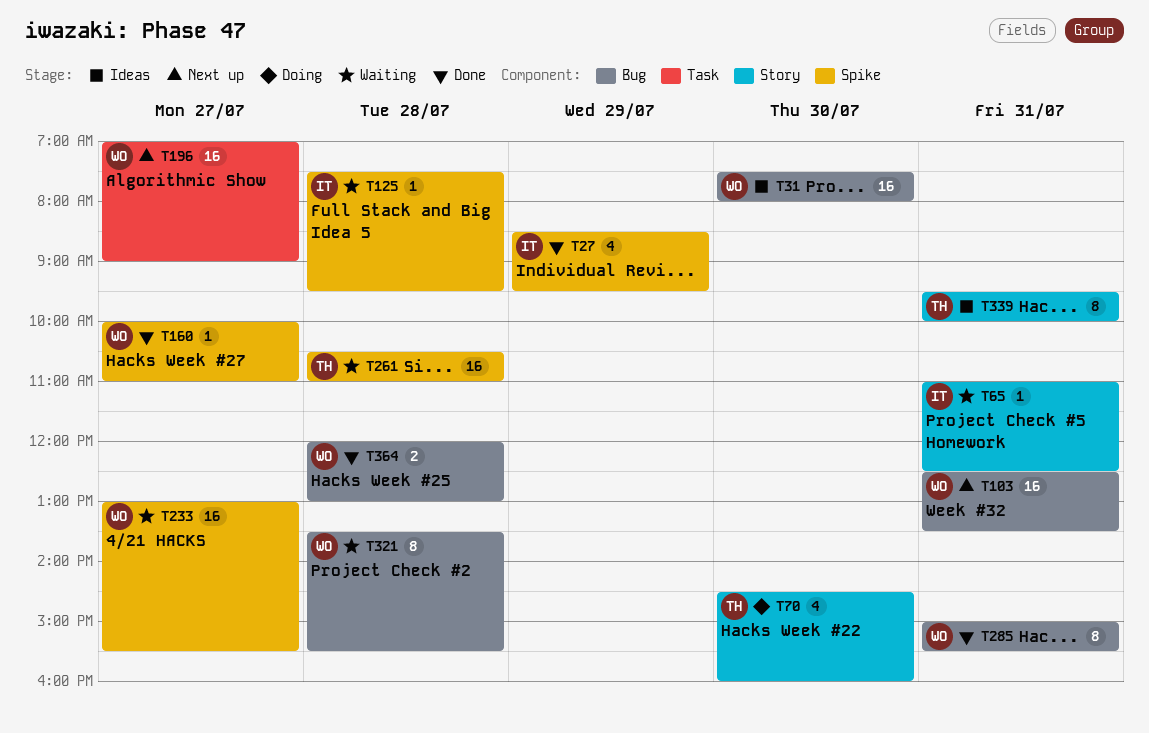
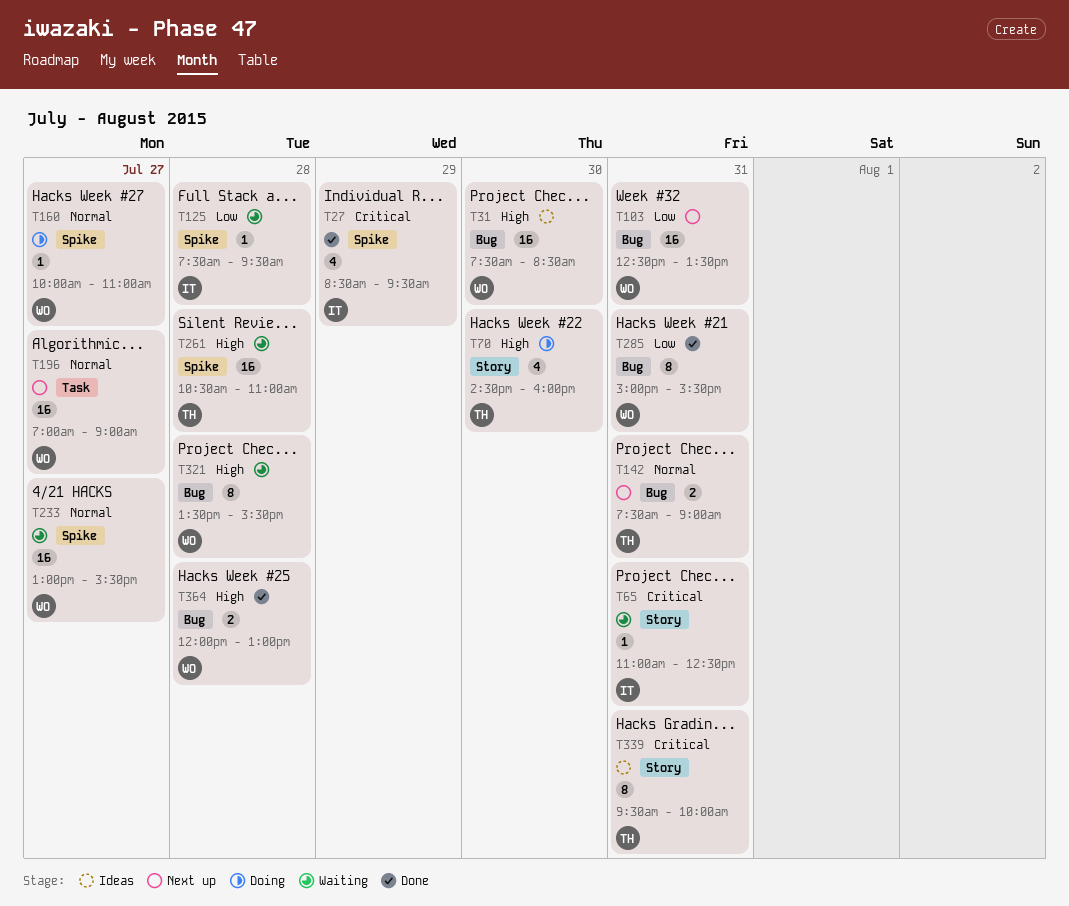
T31, ends: 08:00 -> 08:30
T142: none -> present
T160, status: Done -> Doing

